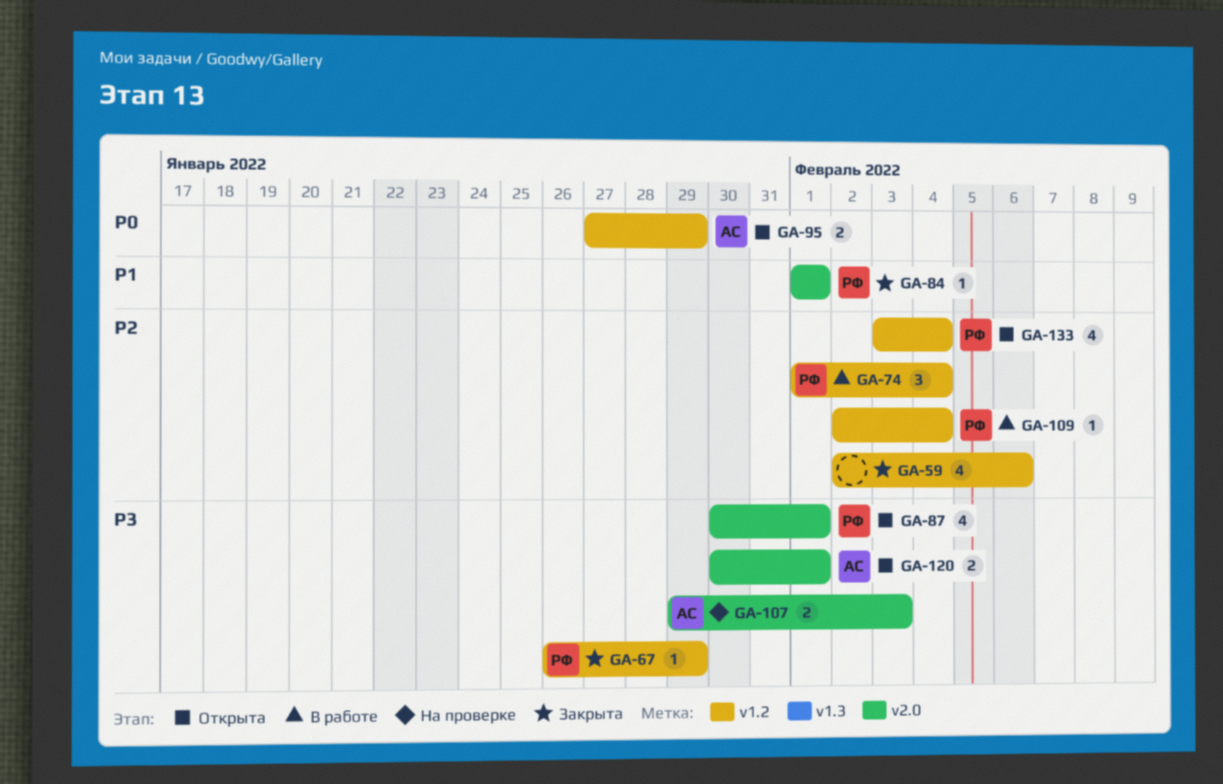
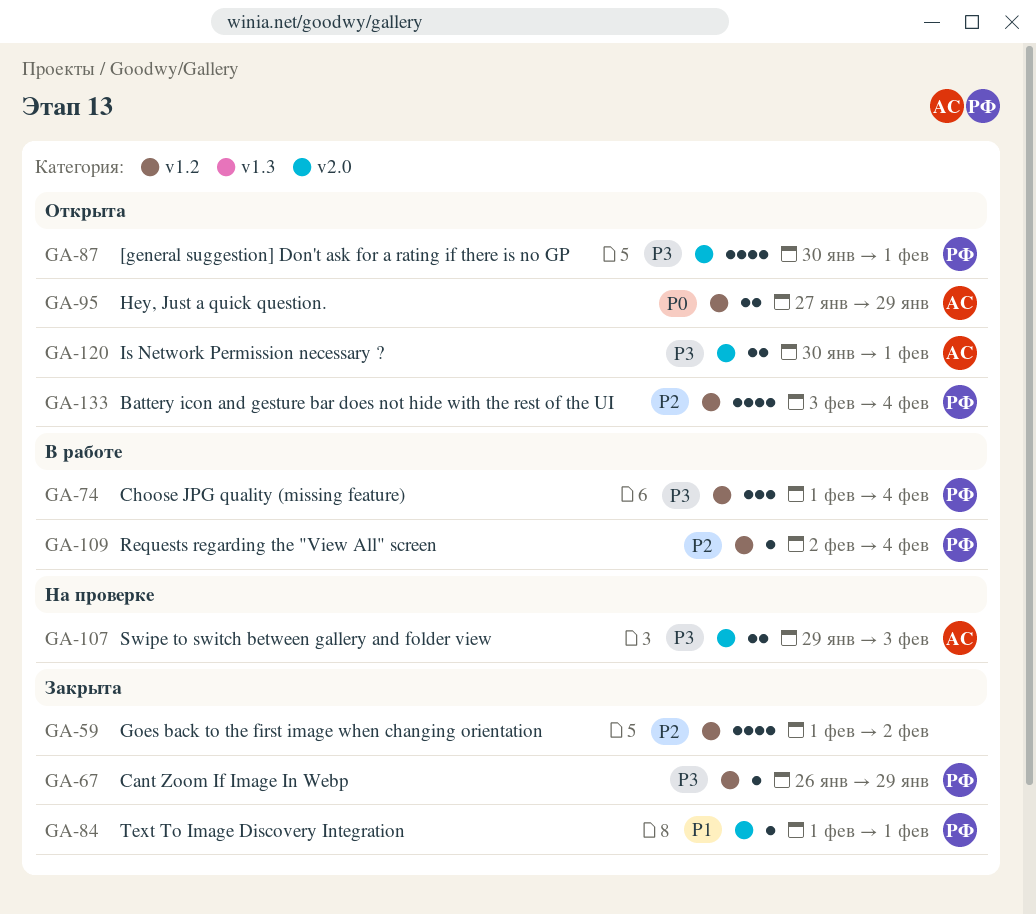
GA-59, start: Feb 2 -> Feb 1
GA-59, due: Feb 6 -> Feb 2
GA-74, priority: P2 -> P3

